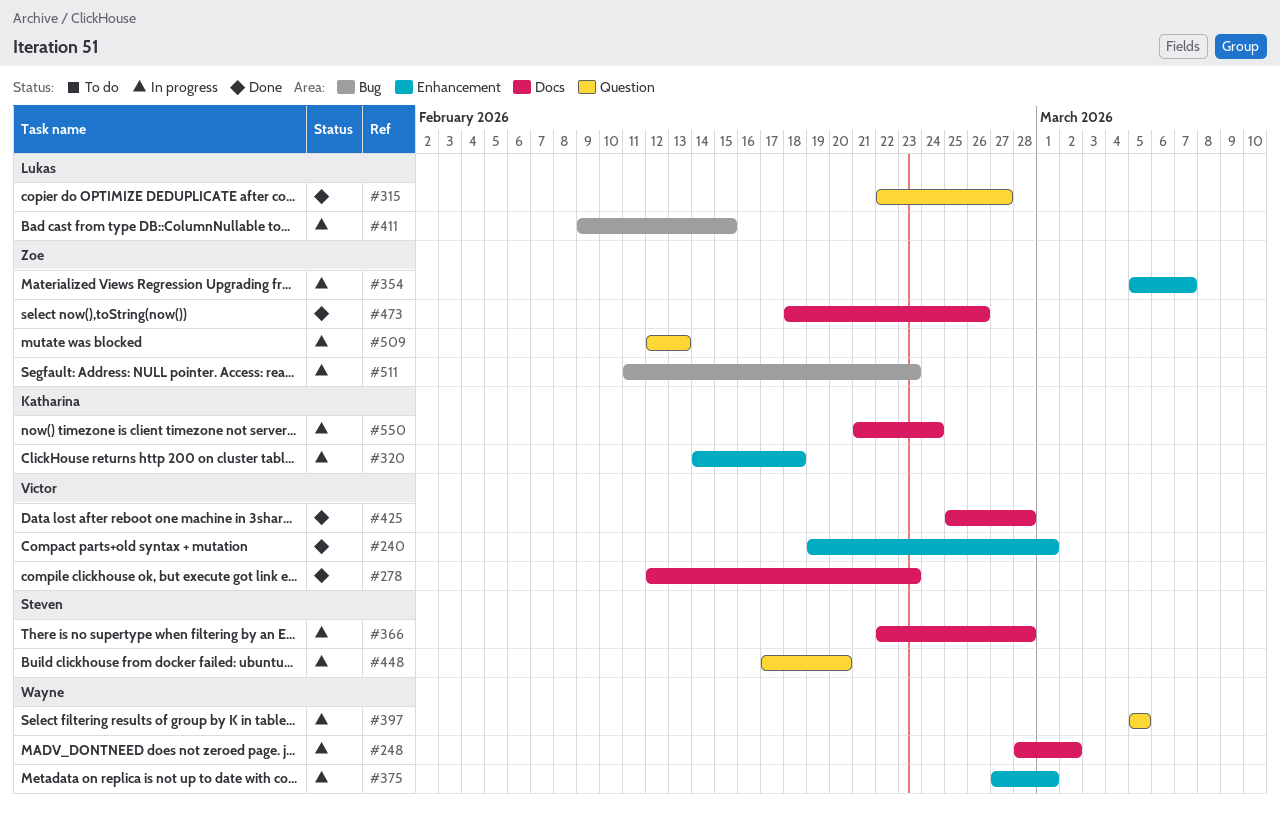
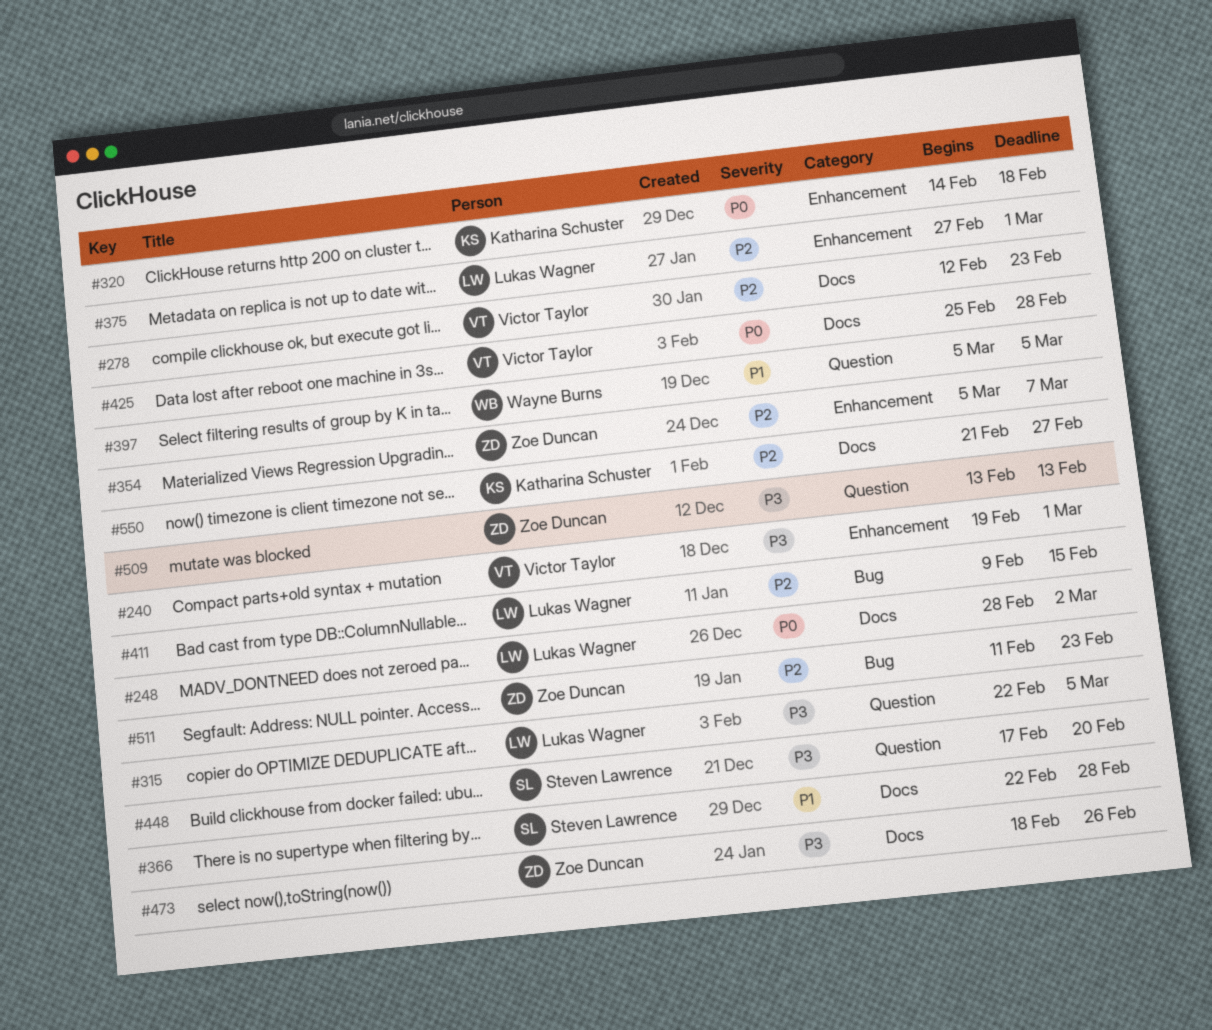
#248, owner: Wayne Burns -> Lukas Wagner
#315, due: Feb 27 -> Mar 5
#375, owner: Wayne Burns -> Lukas Wagner
#509, start: Feb 12 -> Feb 13
#550, due: Feb 24 -> Feb 27

